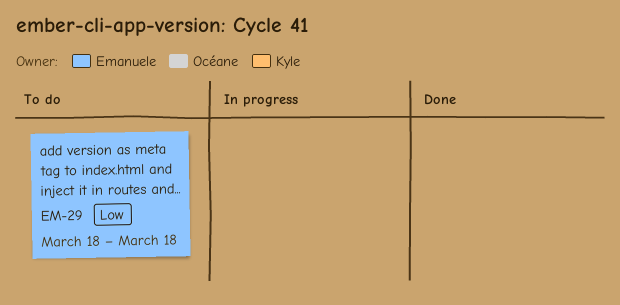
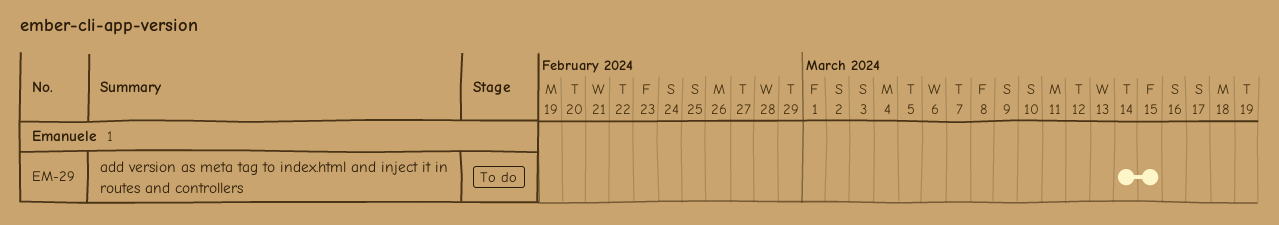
EM-29, start: Mar 18 -> Mar 14
EM-29, due: Mar 18 -> Mar 15

